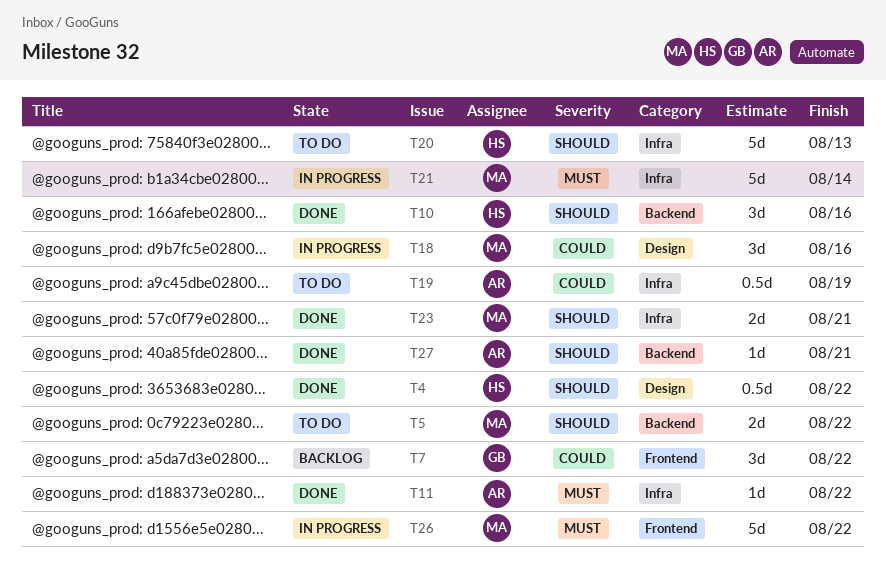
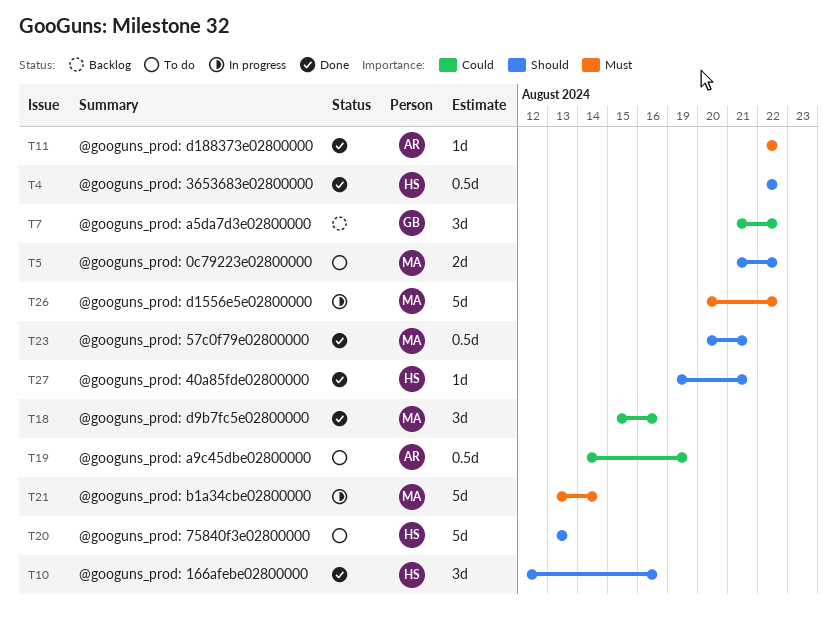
T18, status: In progress -> Done
T23, estimate: 2d -> 0.5d
T27, owner: AR -> HS

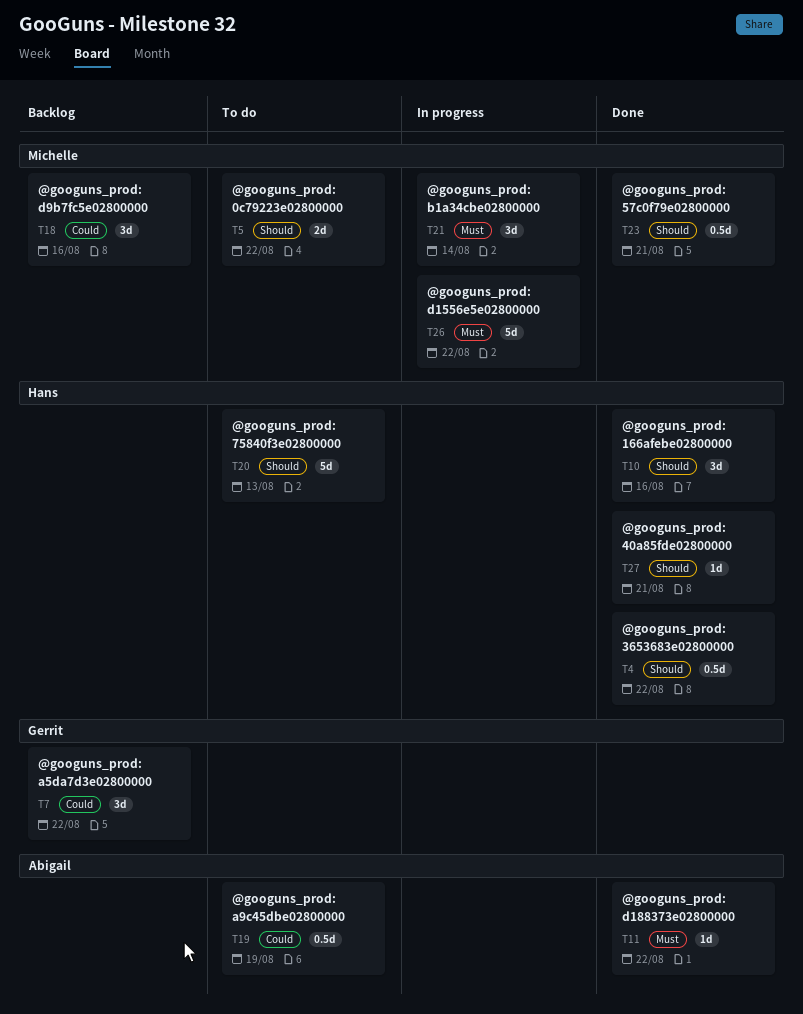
T18, status: Done -> Backlog
T21, estimate: 5d -> 3d

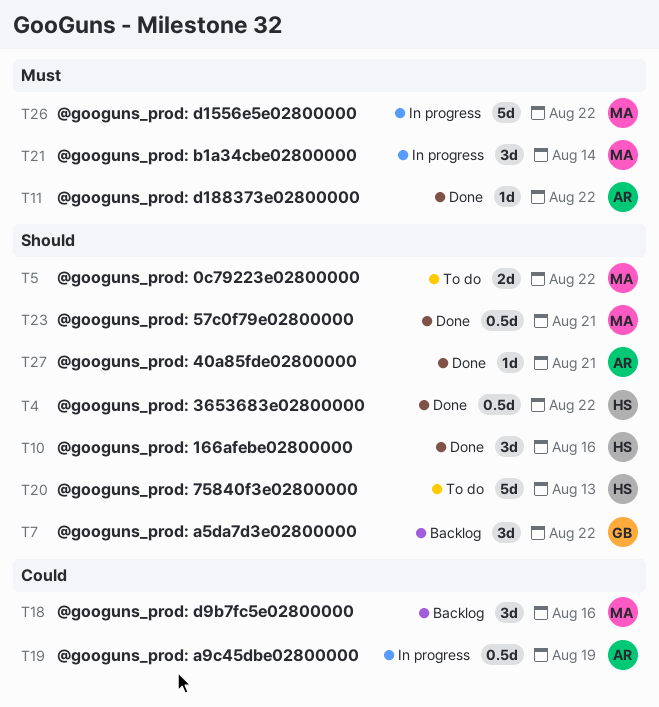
T7, priority: Could -> Should
T19, status: To do -> In progress
T27, owner: Hans -> Abigail

